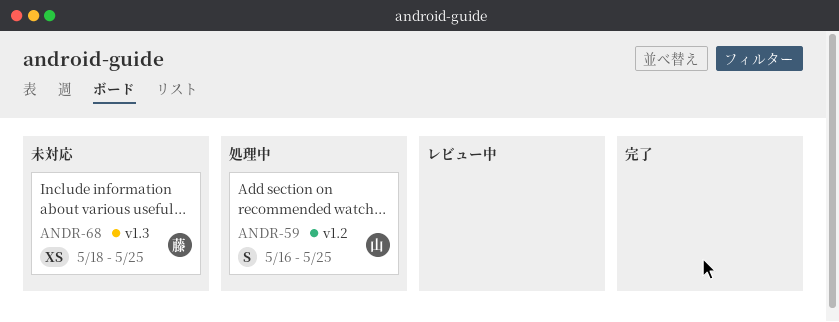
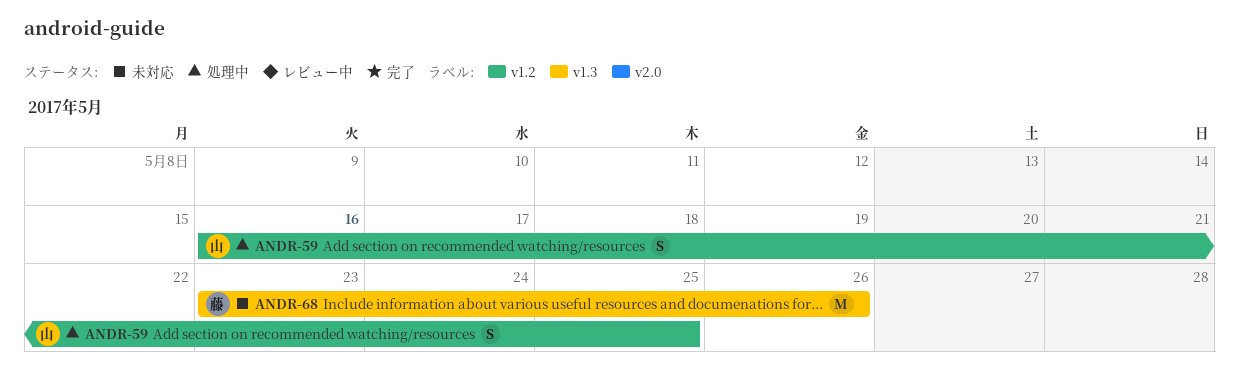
ANDR-68, estimate: XS -> M
ANDR-68, start: May 18 -> May 23
ANDR-68, due: May 25 -> May 26

